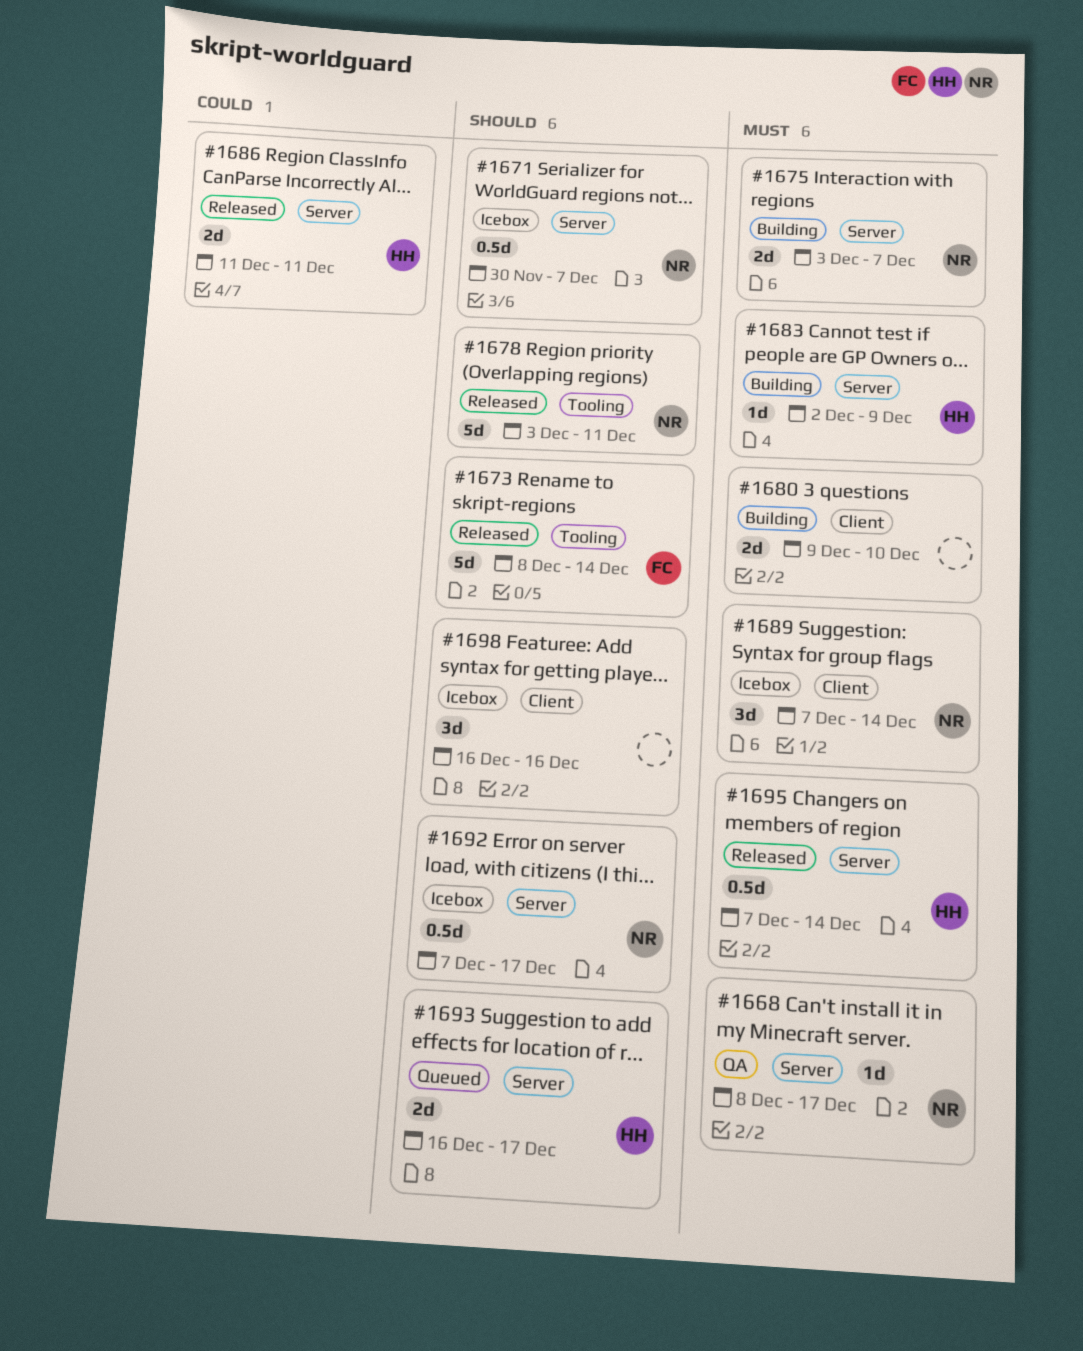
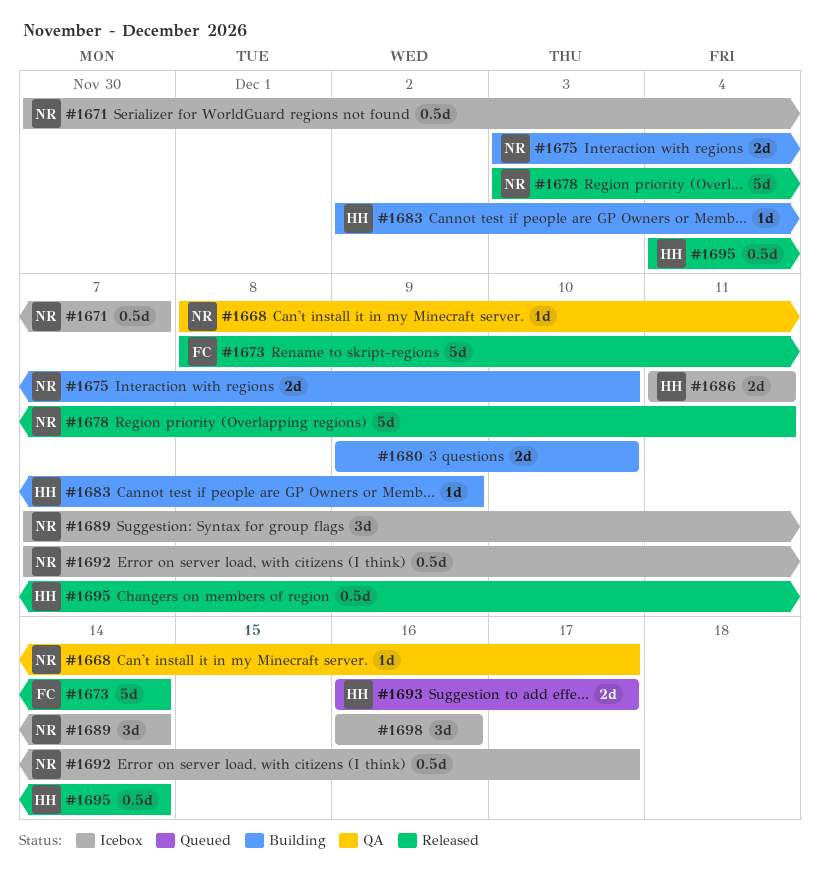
#1675, due: Dec 7 -> Dec 10
#1686, status: Released -> Icebox
#1695, start: Dec 7 -> Dec 4

